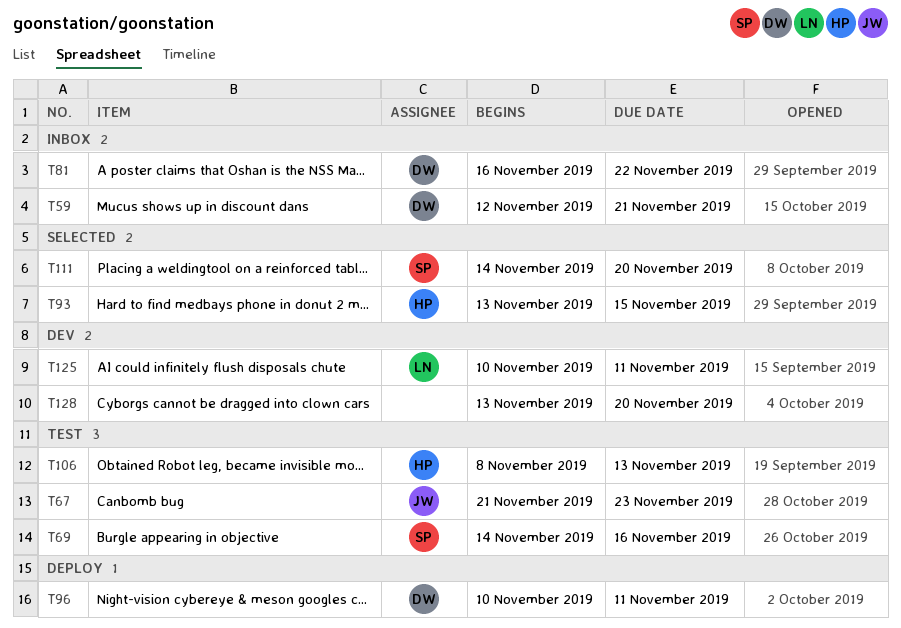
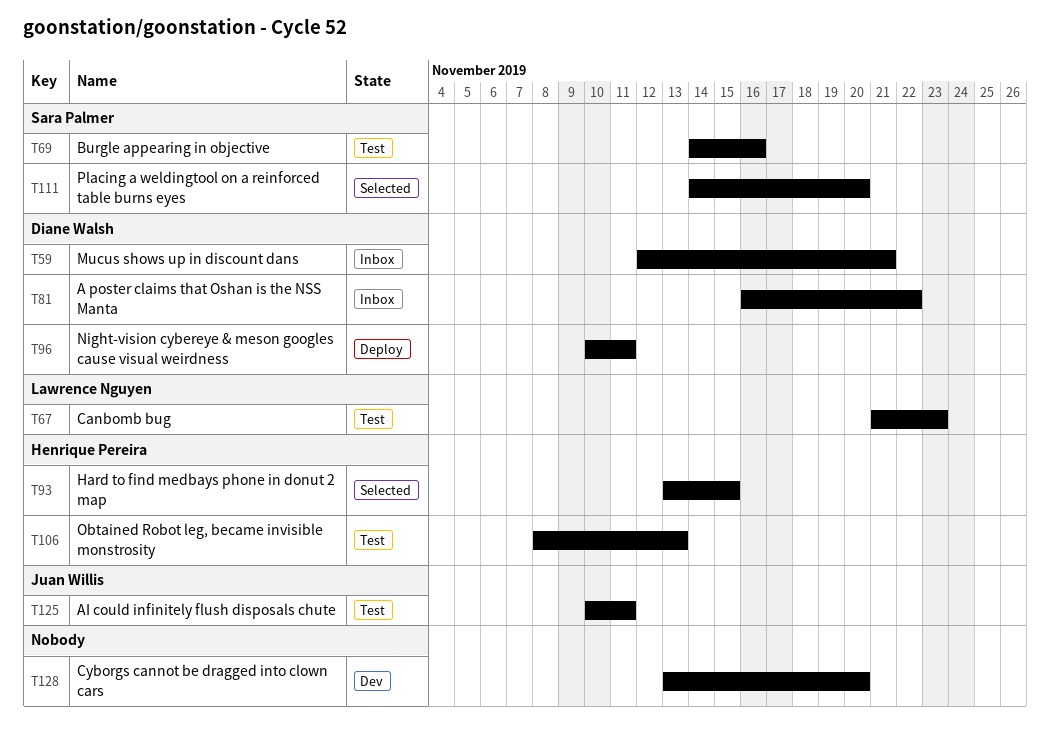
T67, owner: Juan Willis -> Lawrence Nguyen
T125, status: Dev -> Test
T125, owner: Lawrence Nguyen -> Juan Willis

